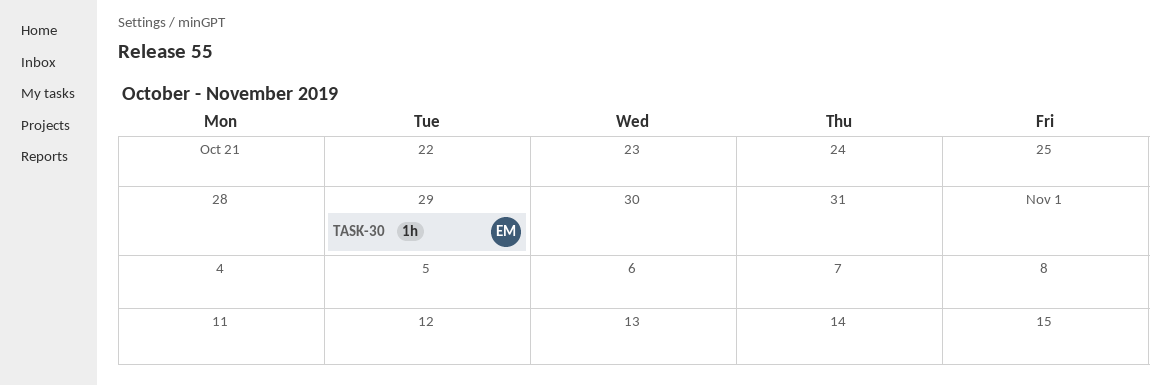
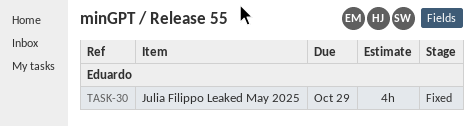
TASK-30, estimate: 1h -> 4h

